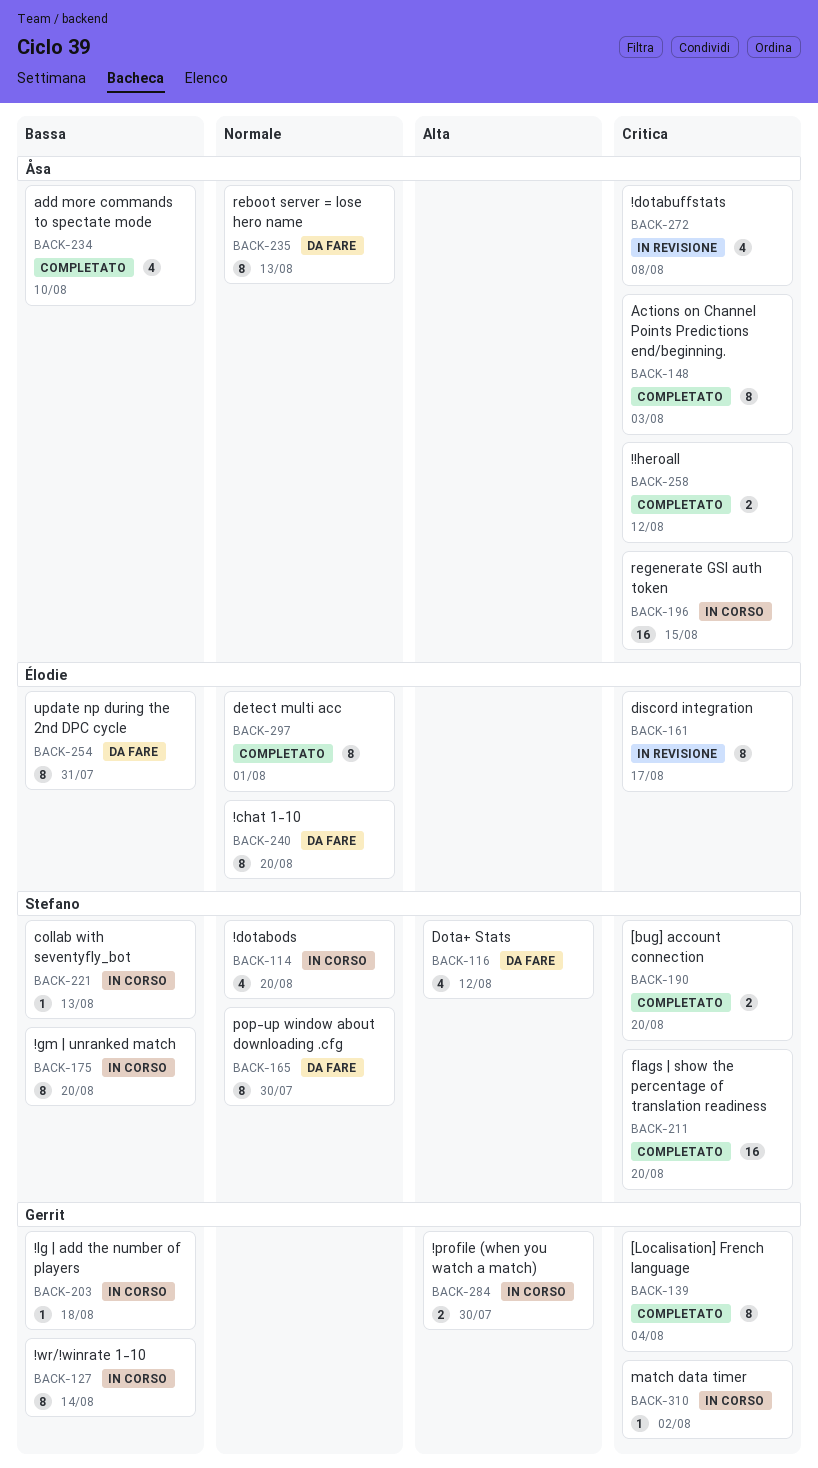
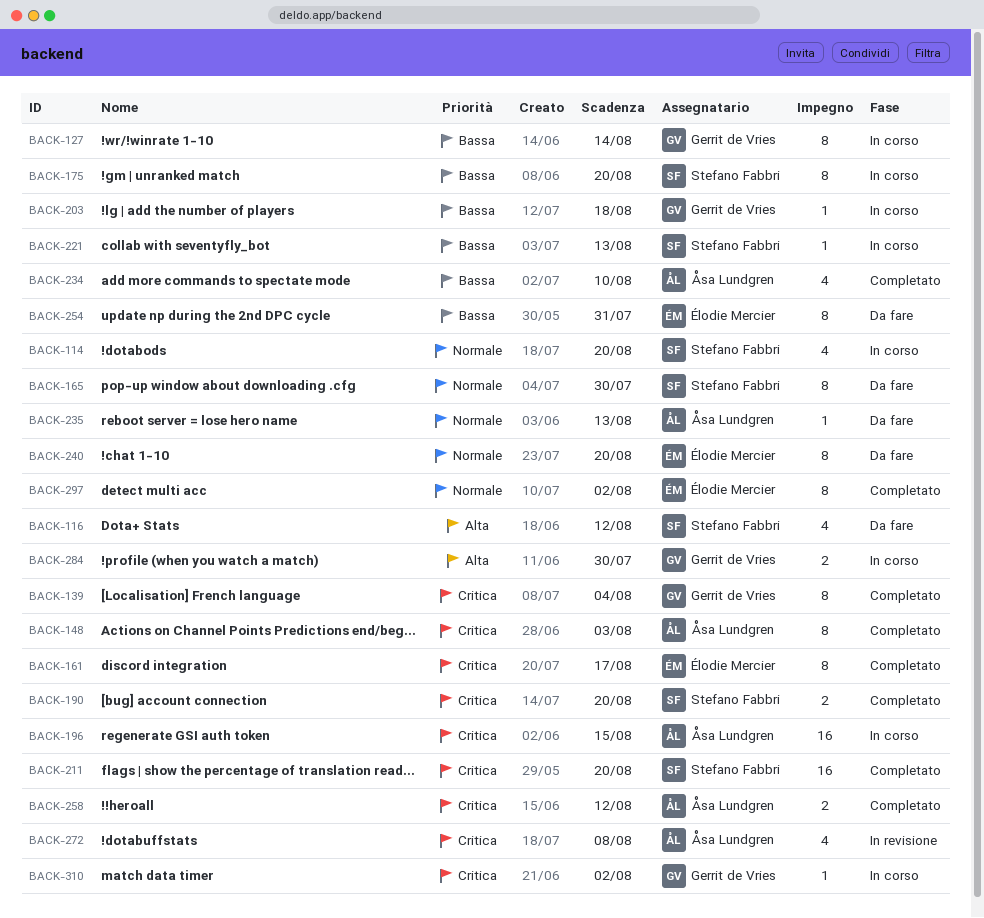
BACK-161, status: In revisione -> Completato
BACK-235, estimate: 8 -> 1
BACK-297, due: Aug 1 -> Aug 2

